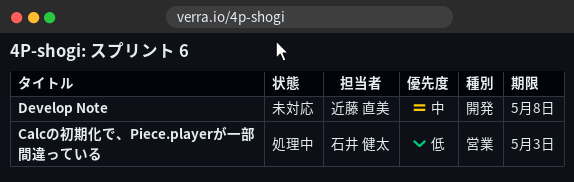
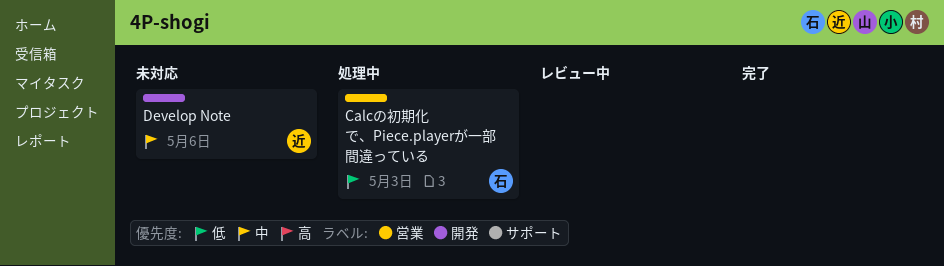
Develop Note, due: May 8 -> May 6

